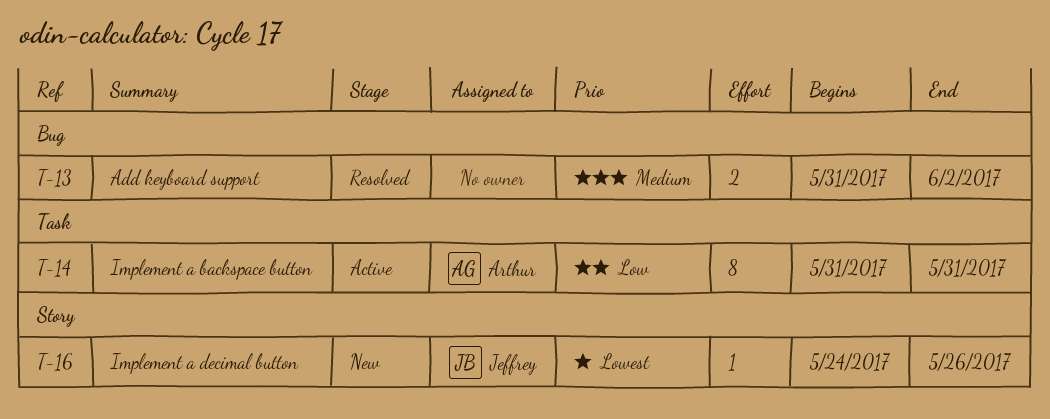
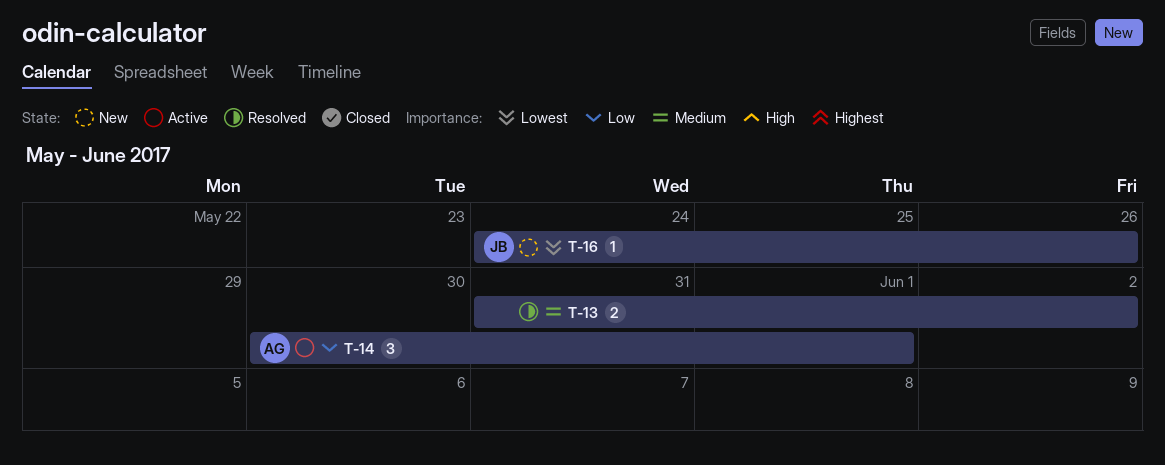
T-14, estimate: 8 -> 3
T-14, start: May 31 -> May 30
T-14, due: May 31 -> Jun 1

